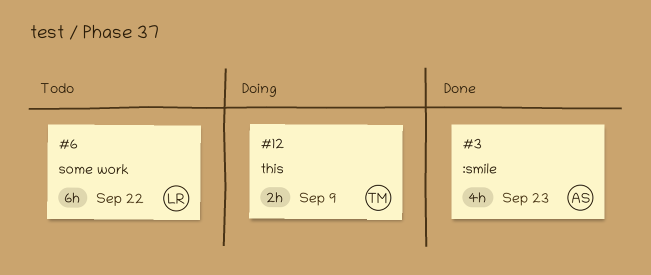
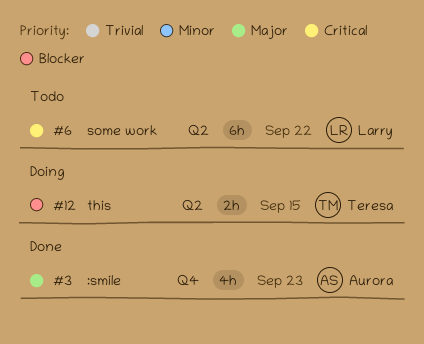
#12, due: Sep 9 -> Sep 15

